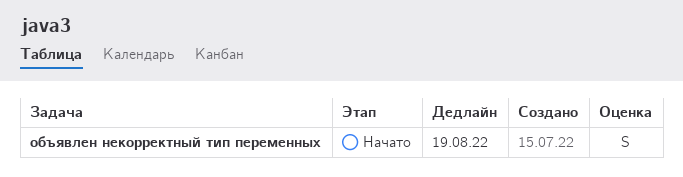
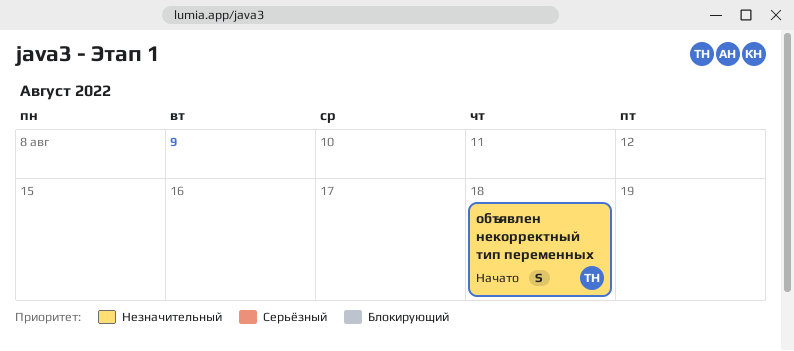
объявлен некорректный тип переменных, due: Aug 19 -> Aug 18

